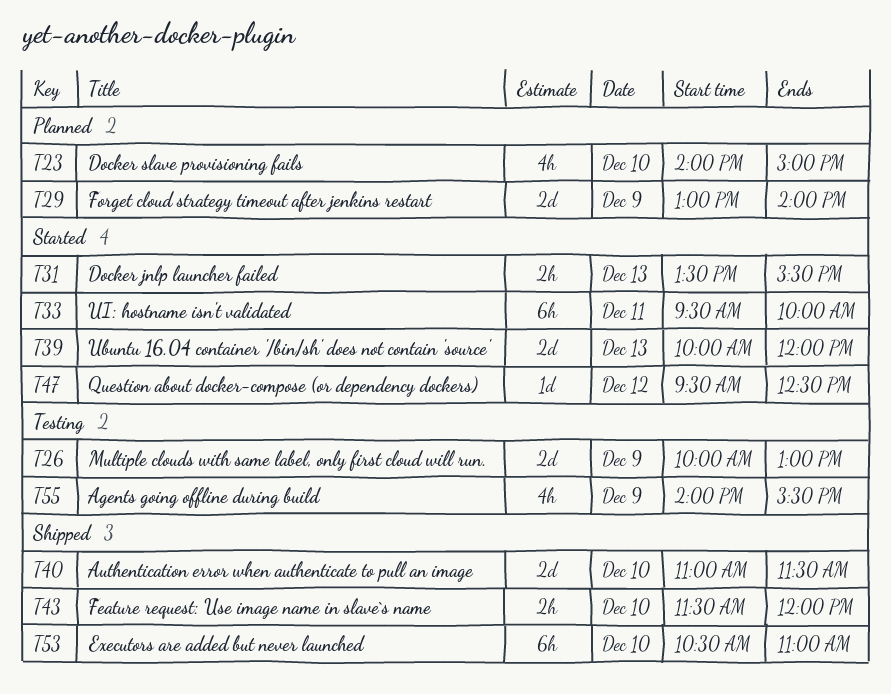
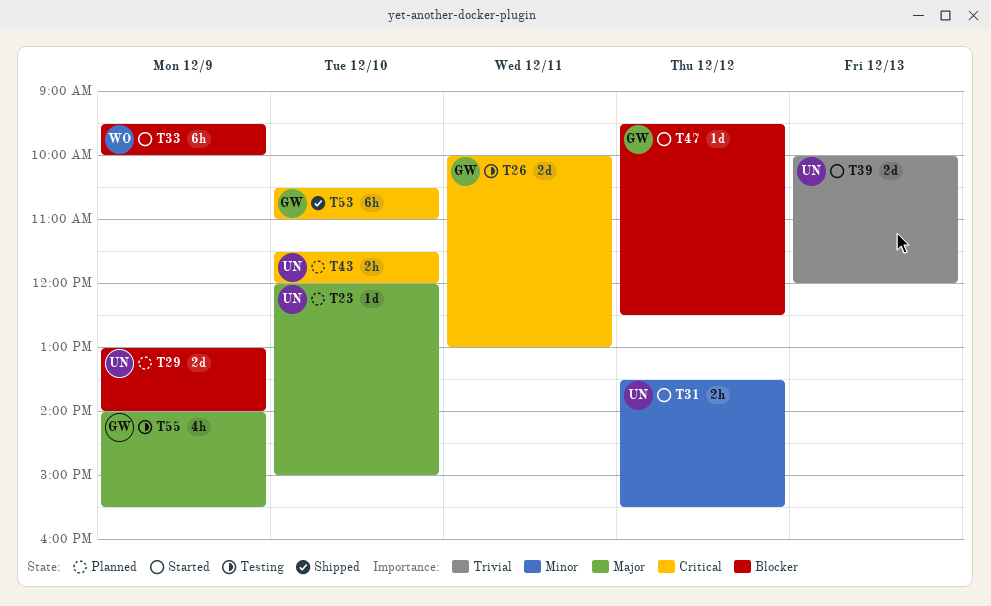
T23, estimate: 4h -> 1d
T23, begins: 14:00 -> 12:00
T26, day: Dec 9 -> Dec 11
T31, day: Dec 13 -> Dec 12
T33, day: Dec 11 -> Dec 9
T40: present -> none
T43, status: Shipped -> Planned

